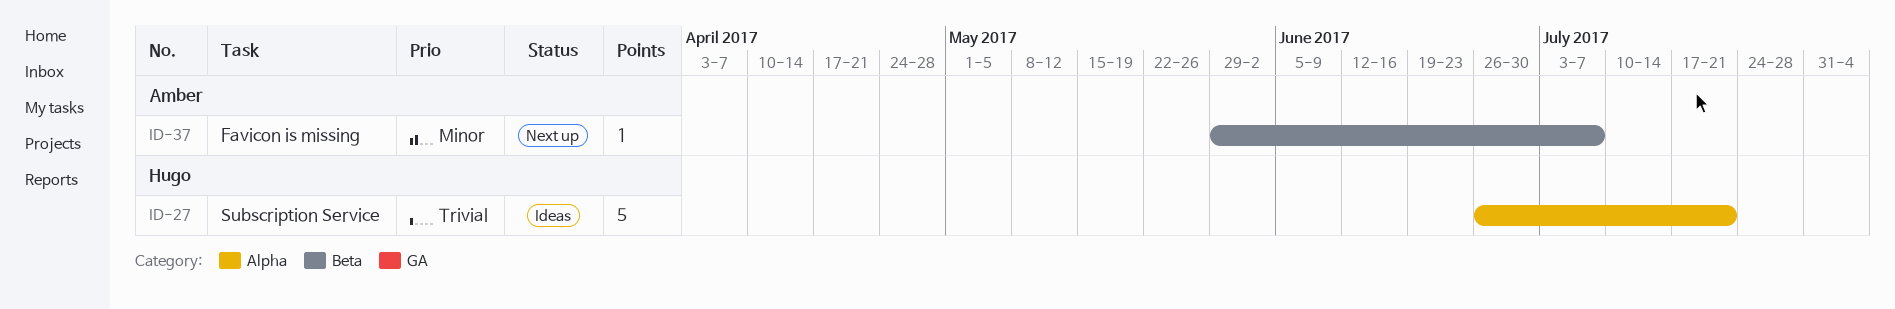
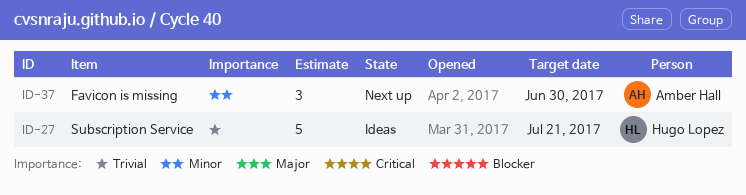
ID-37, estimate: 1 -> 3
ID-37, due: Jul 7 -> Jun 30

